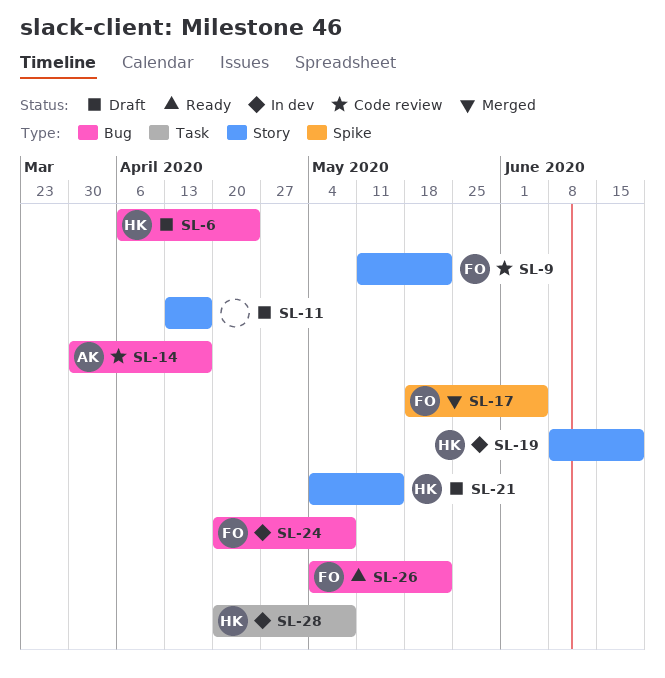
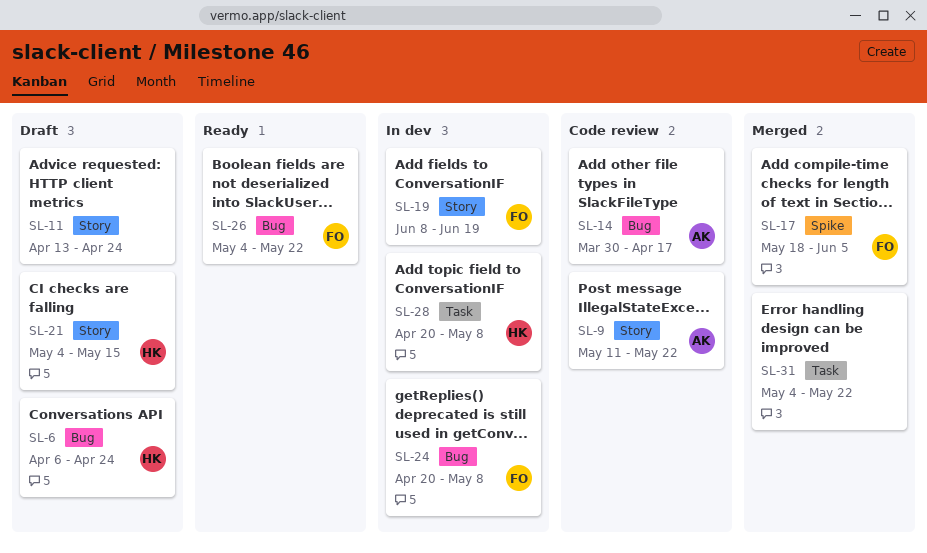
SL-9, owner: FO -> AK
SL-11, due: Apr 17 -> Apr 24
SL-19, owner: HK -> FO
SL-31: none -> present

